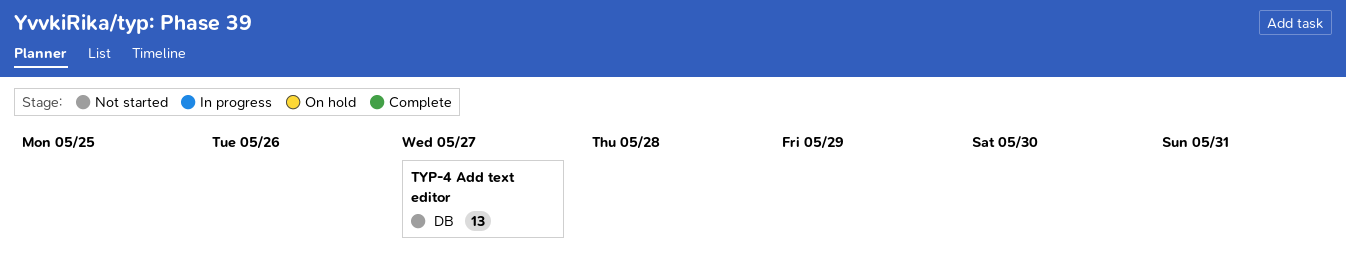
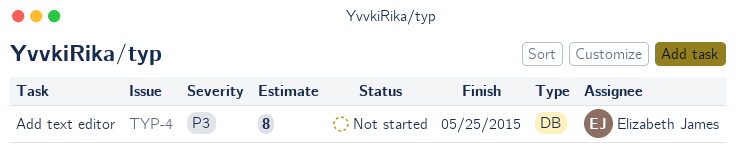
TYP-4, estimate: 13 -> 8
TYP-4, due: May 27 -> May 25

